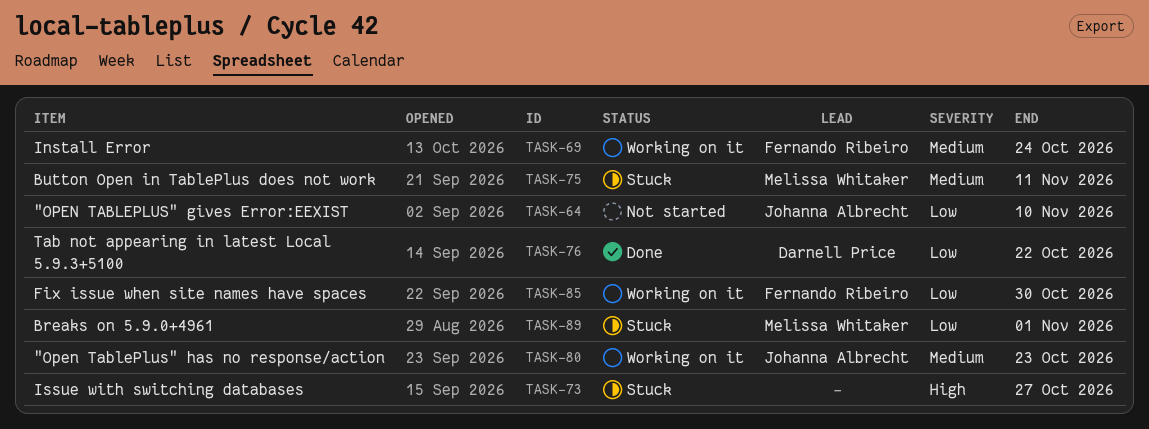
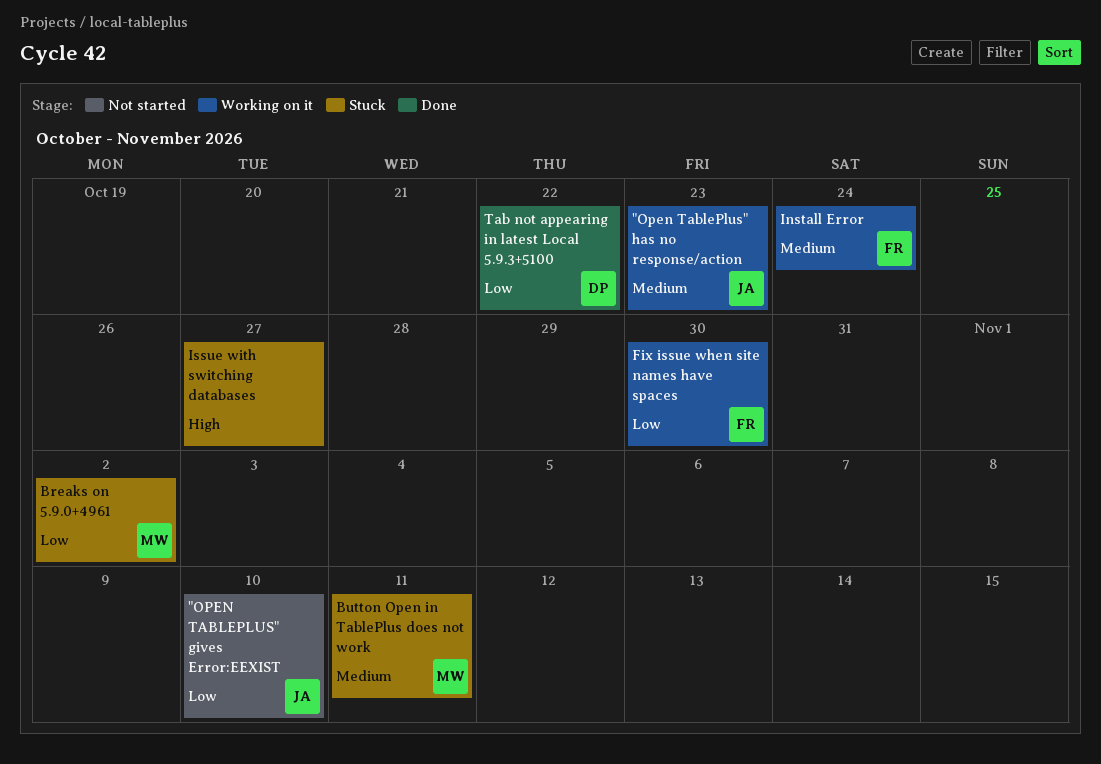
Breaks on 5.9.0+4961, due: Nov 1 -> Nov 2

